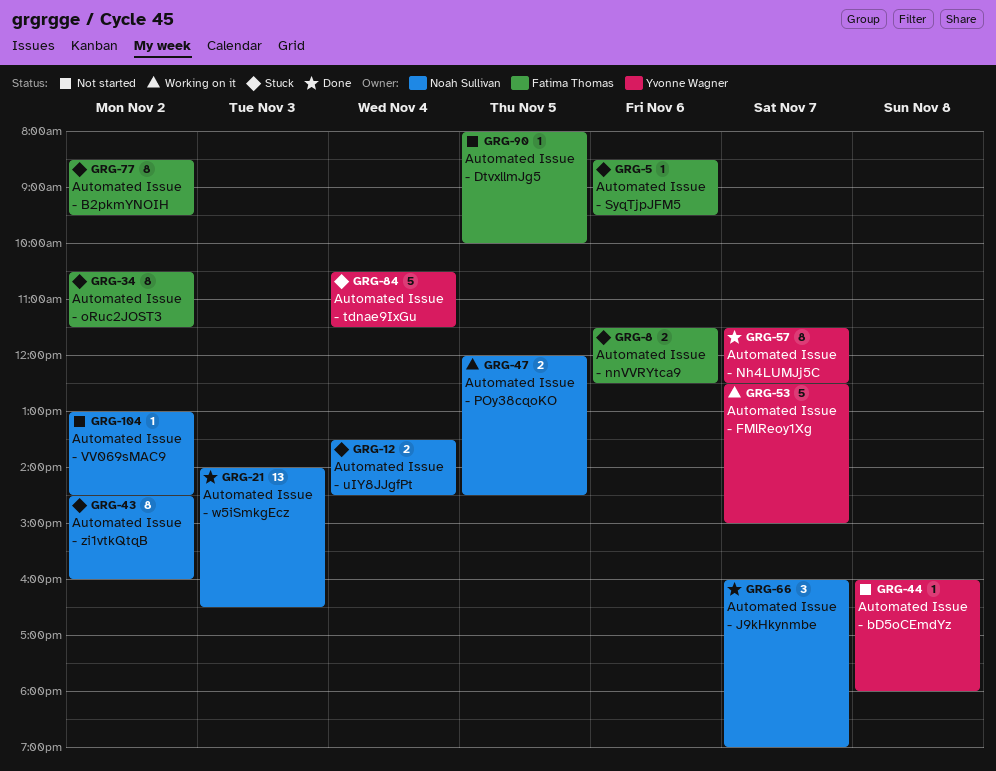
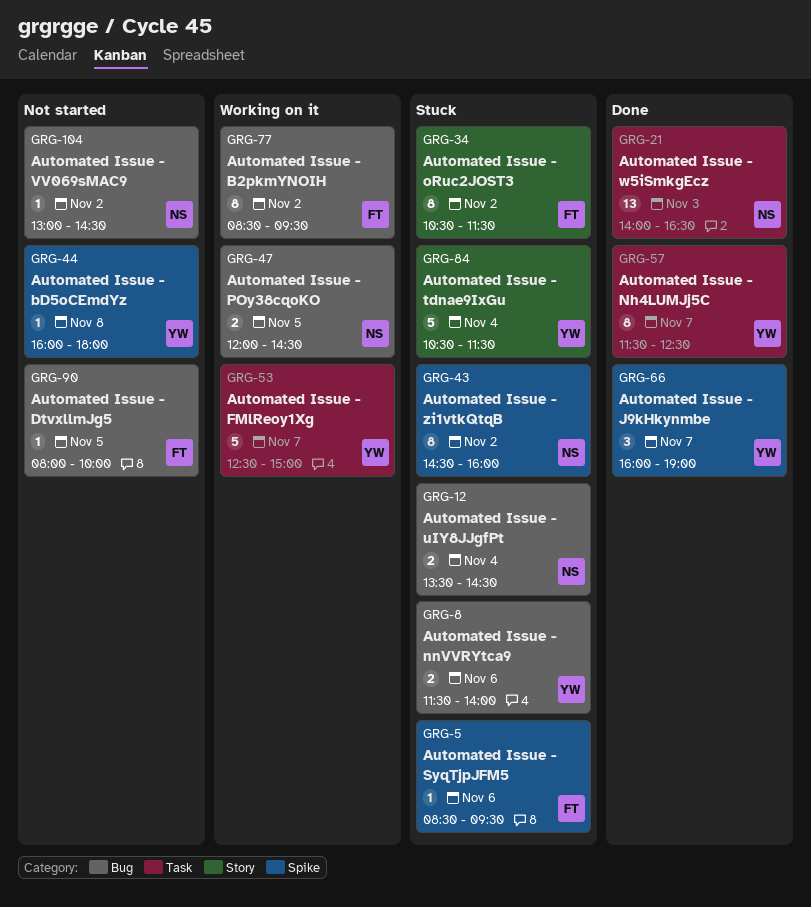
GRG-8, owner: Fatima Thomas -> Yvonne Wagner
GRG-8, ends: 12:30 -> 14:00
GRG-66, owner: Noah Sullivan -> Yvonne Wagner
GRG-77, status: Stuck -> Working on it

